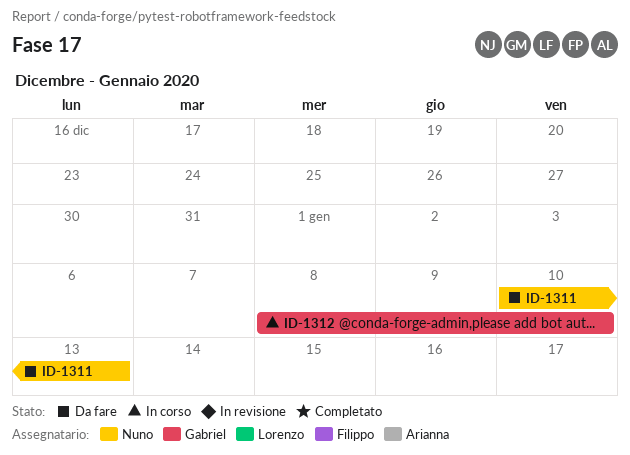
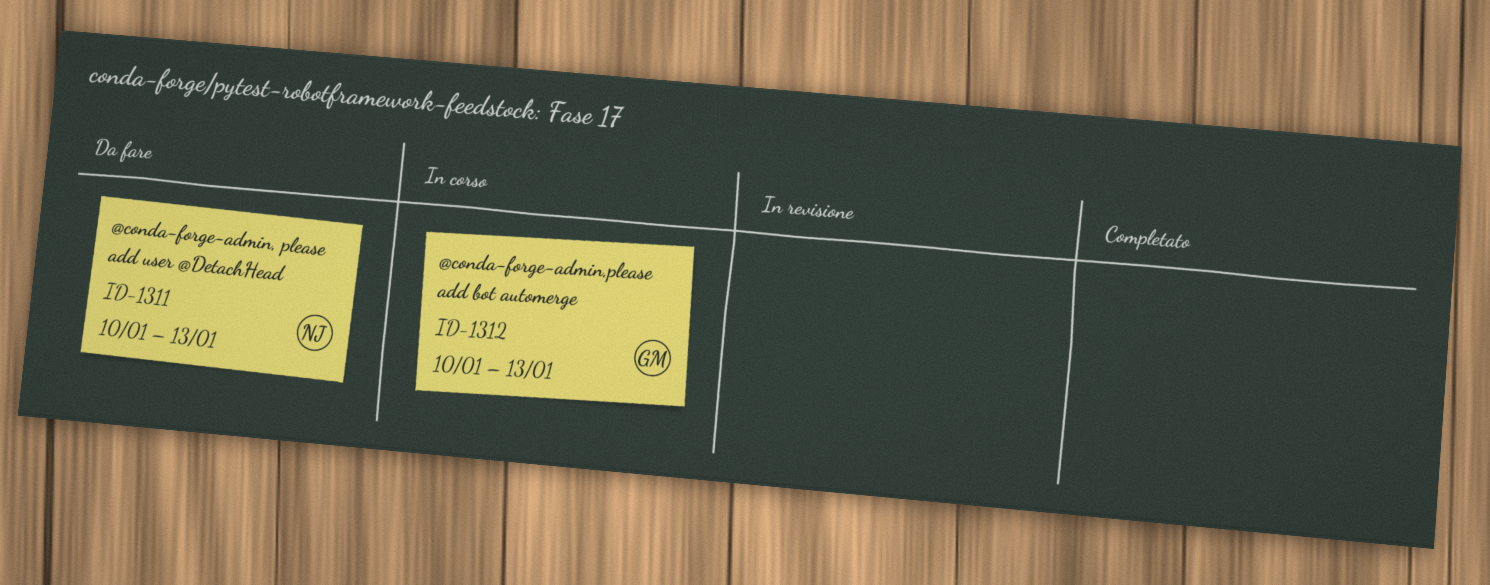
ID-1312, start: Jan 8 -> Jan 10
ID-1312, due: Jan 10 -> Jan 13

